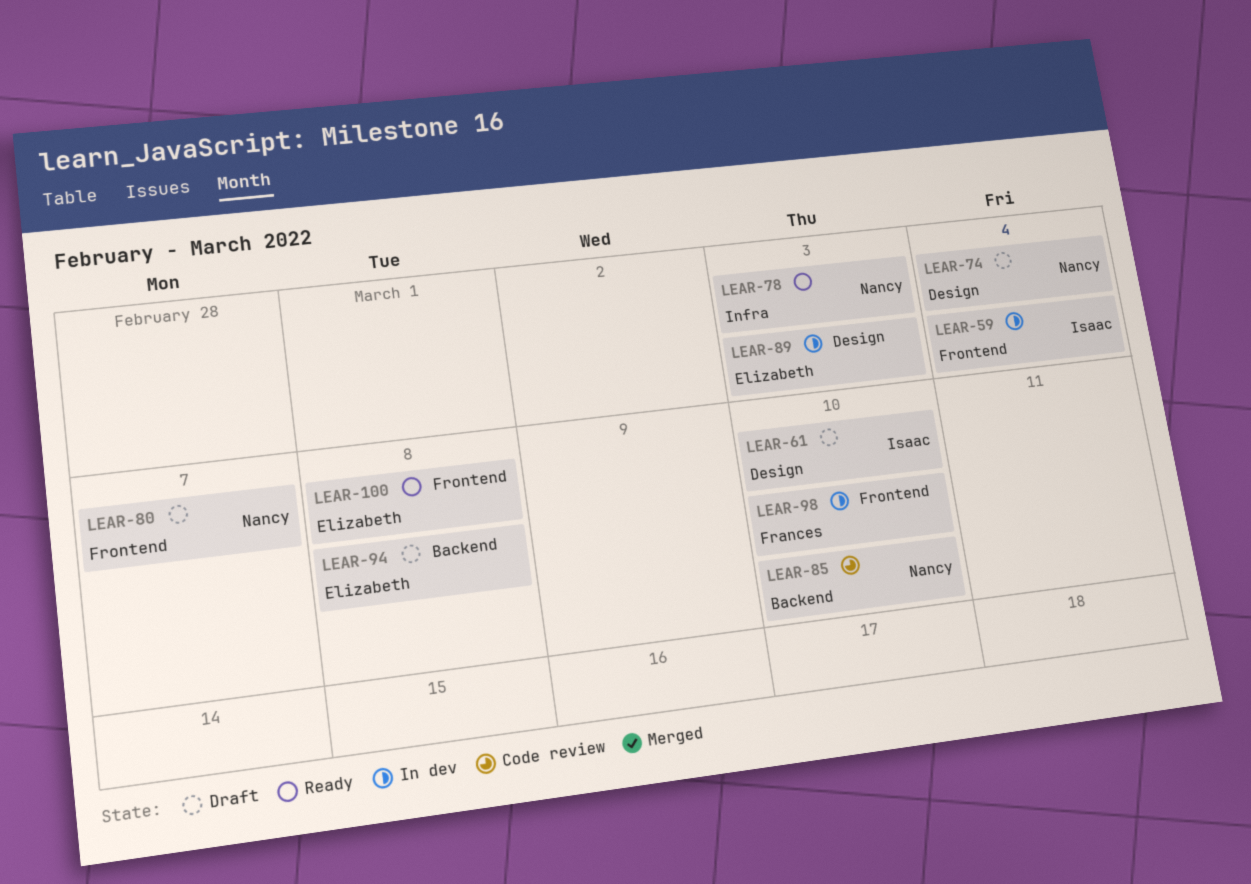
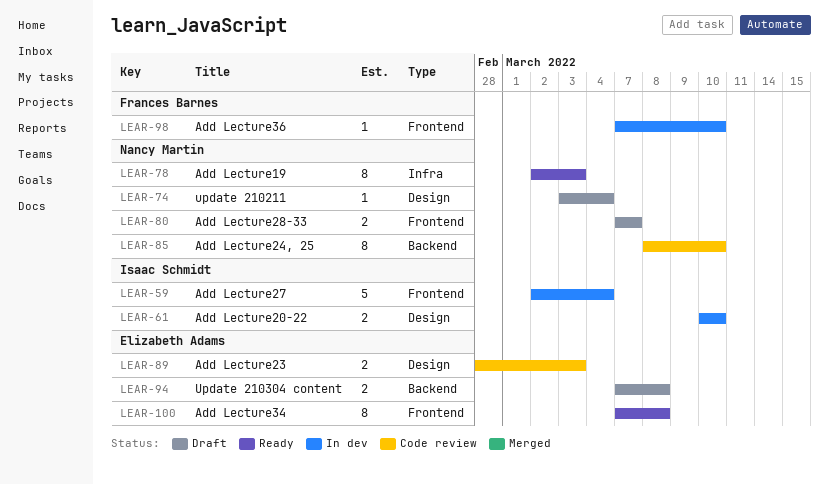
LEAR-61, status: Draft -> In dev
LEAR-89, status: In dev -> Code review

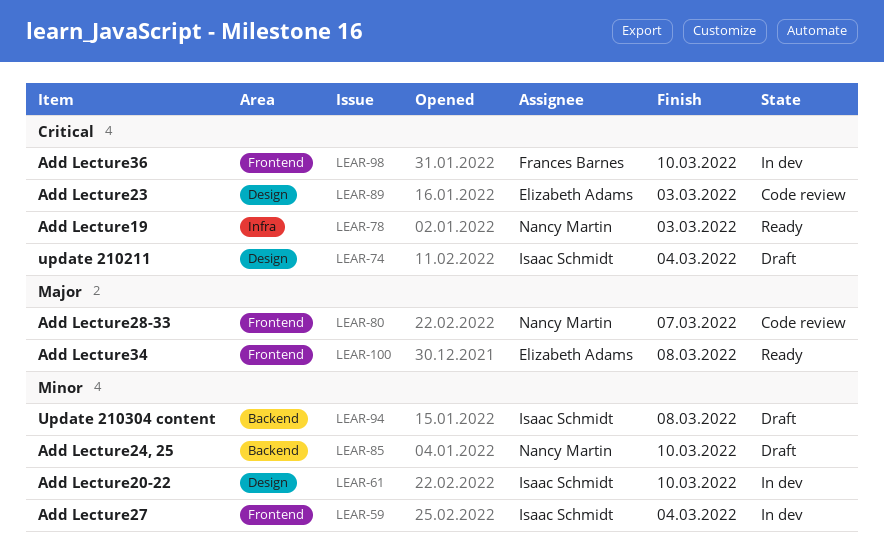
LEAR-74, owner: Nancy Martin -> Isaac Schmidt
LEAR-80, status: Draft -> Code review
LEAR-85, status: Code review -> Draft
LEAR-94, owner: Elizabeth Adams -> Isaac Schmidt

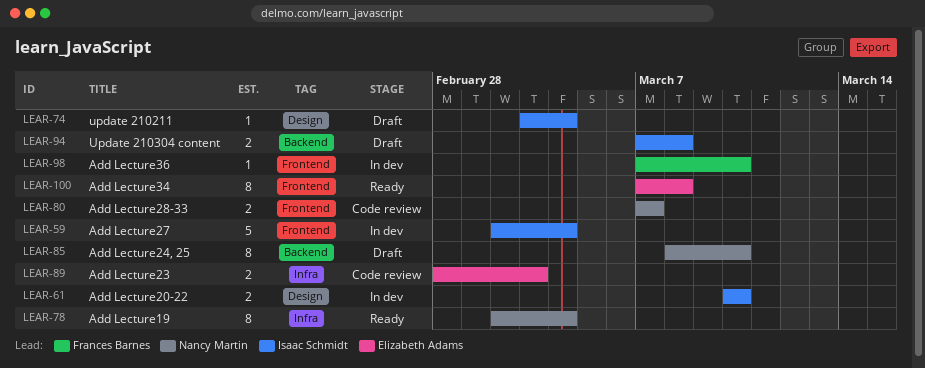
LEAR-78, due: Mar 3 -> Mar 4
LEAR-89, label: Design -> Infra

